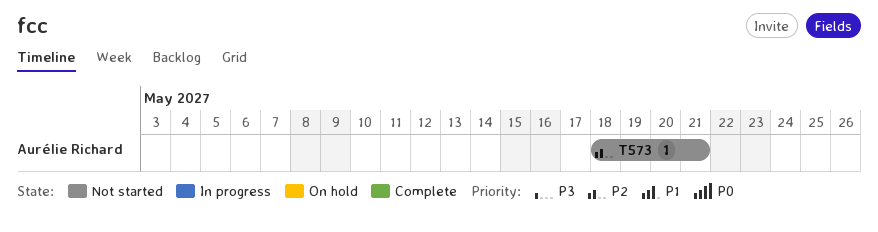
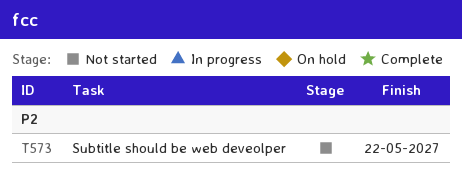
T573, due: May 21 -> May 22

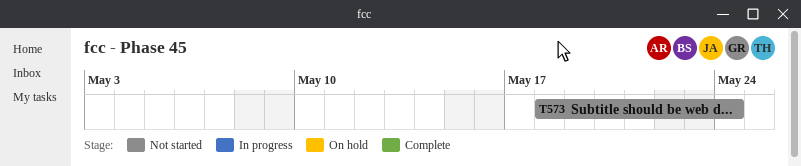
T573, due: May 22 -> May 24

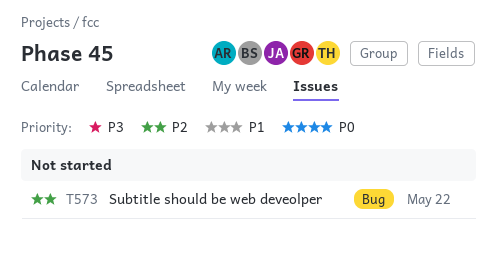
T573, due: May 24 -> May 22

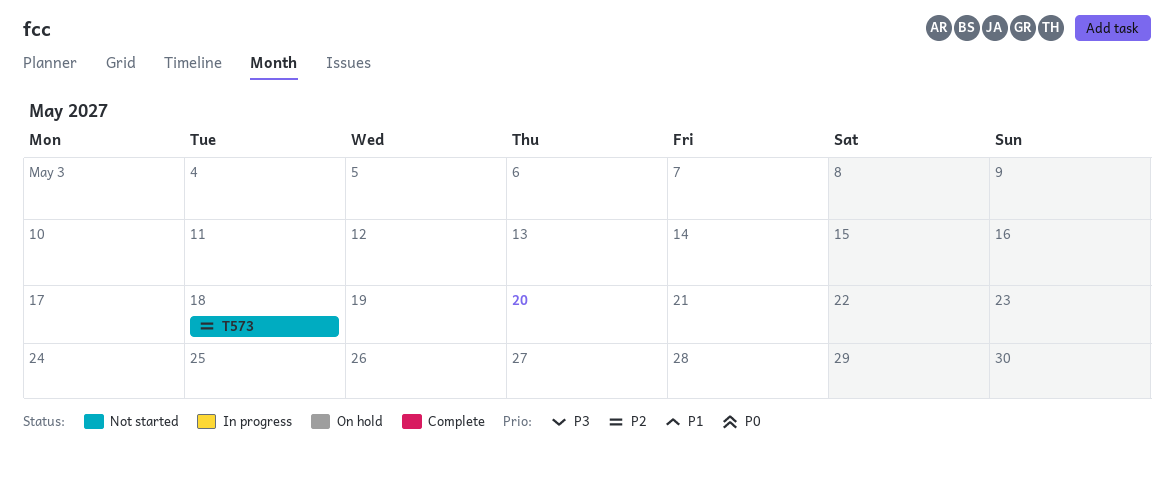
T573, due: May 22 -> May 18

